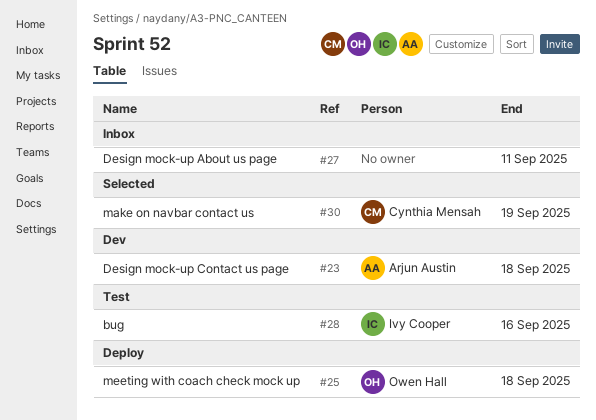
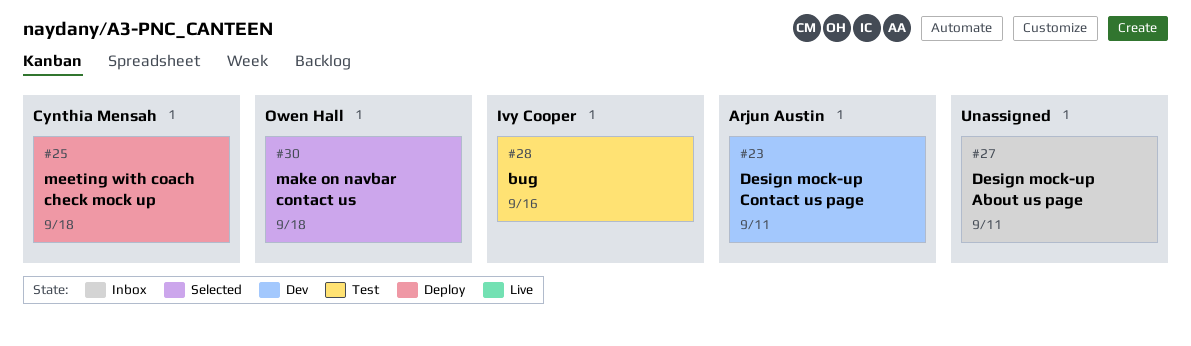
#23, due: Sep 18 -> Sep 11
#25, owner: Owen Hall -> Cynthia Mensah
#30, owner: Cynthia Mensah -> Owen Hall
#30, due: Sep 19 -> Sep 18

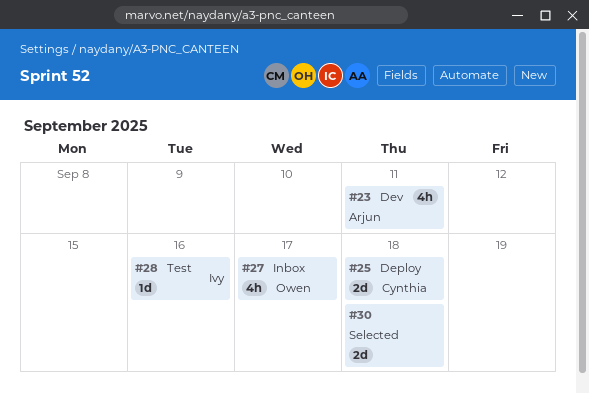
#27, owner: none -> Owen Hall
#27, due: Sep 11 -> Sep 17
#30, owner: Owen Hall -> none

